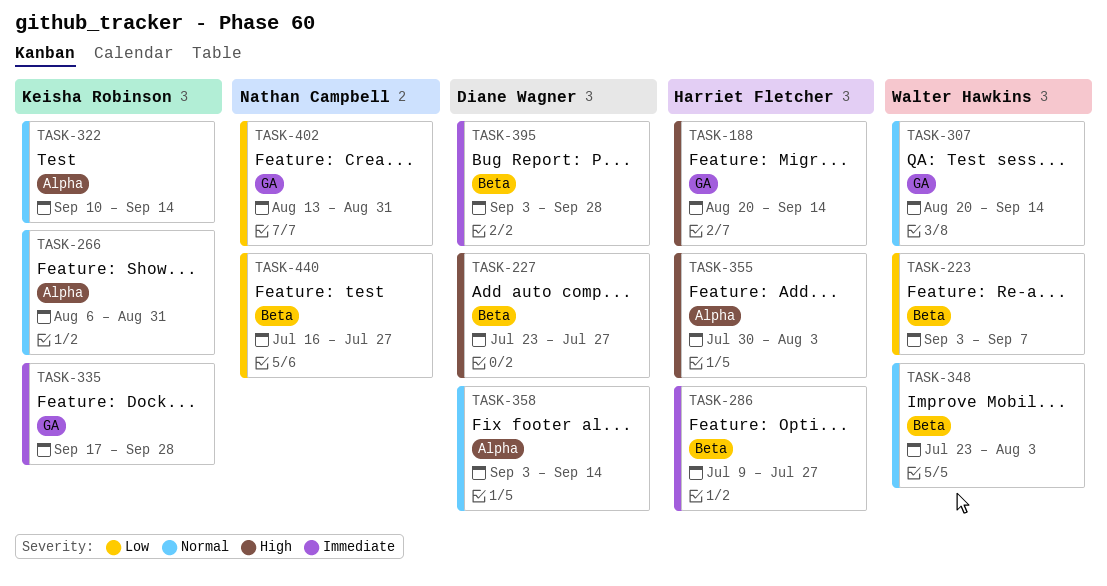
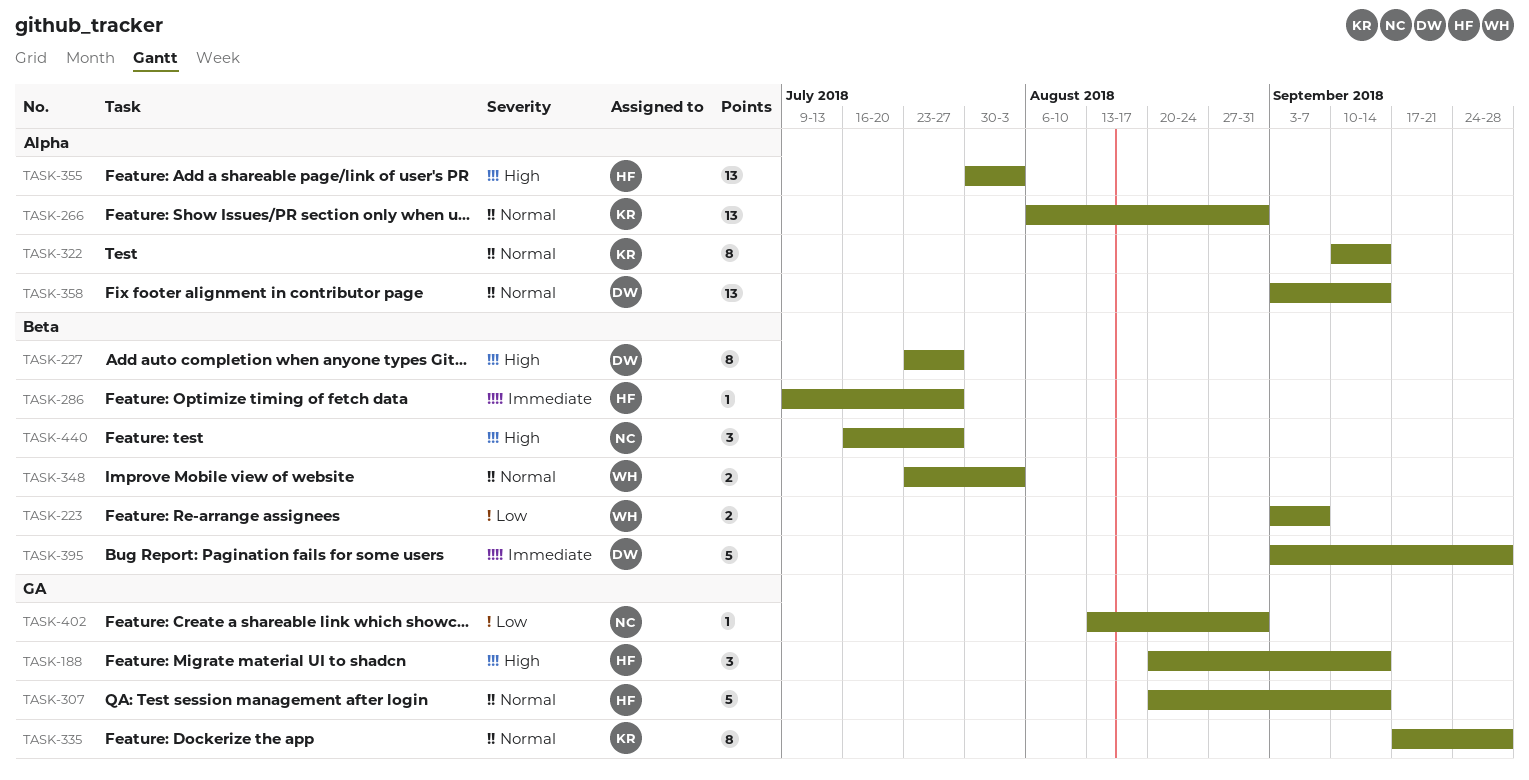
TASK-307, owner: Walter Hawkins -> Harriet Fletcher
TASK-335, priority: Immediate -> Normal
TASK-440, priority: Low -> High

